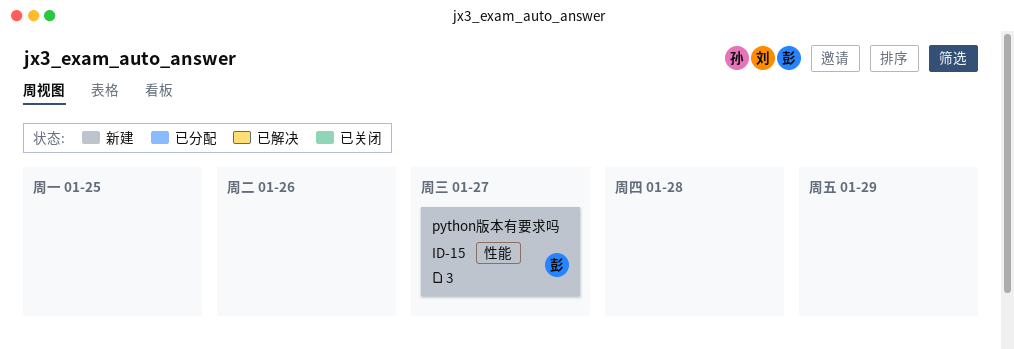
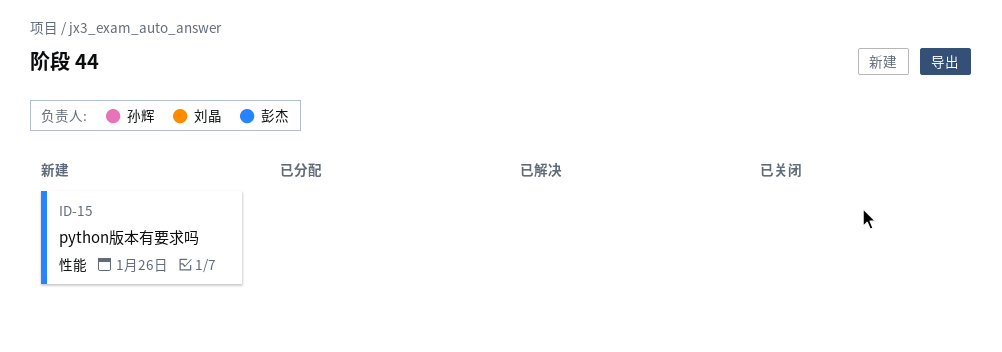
ID-15, due: Jan 27 -> Jan 26

